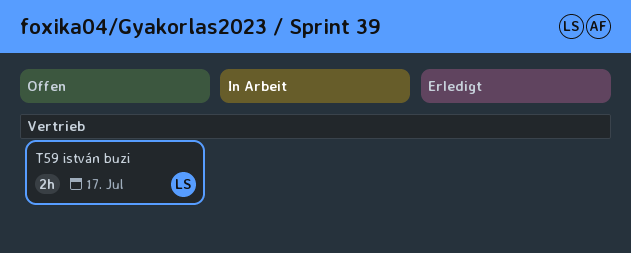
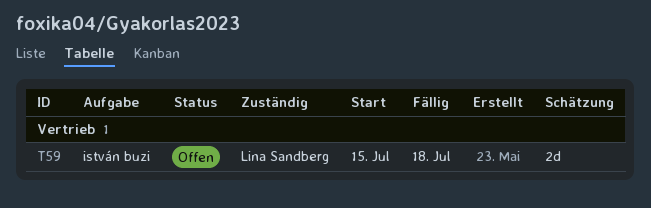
T59, estimate: 2h -> 2d
T59, due: Jul 17 -> Jul 18

